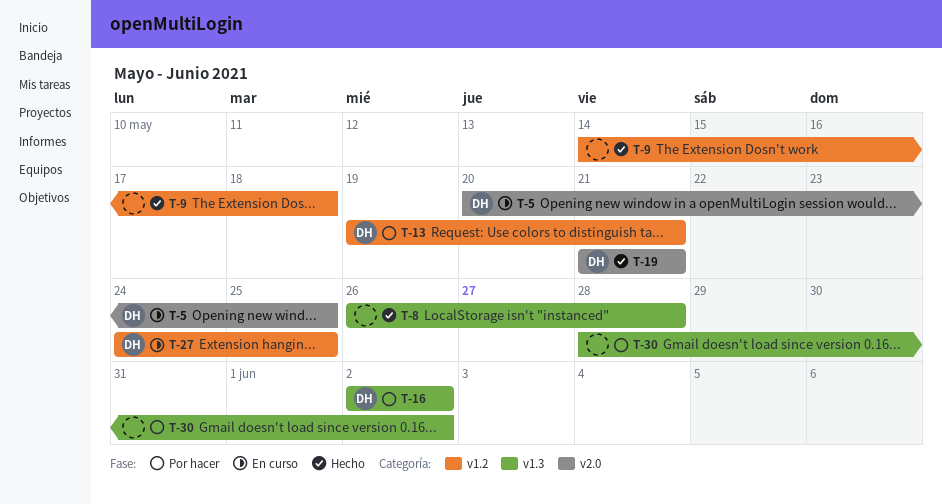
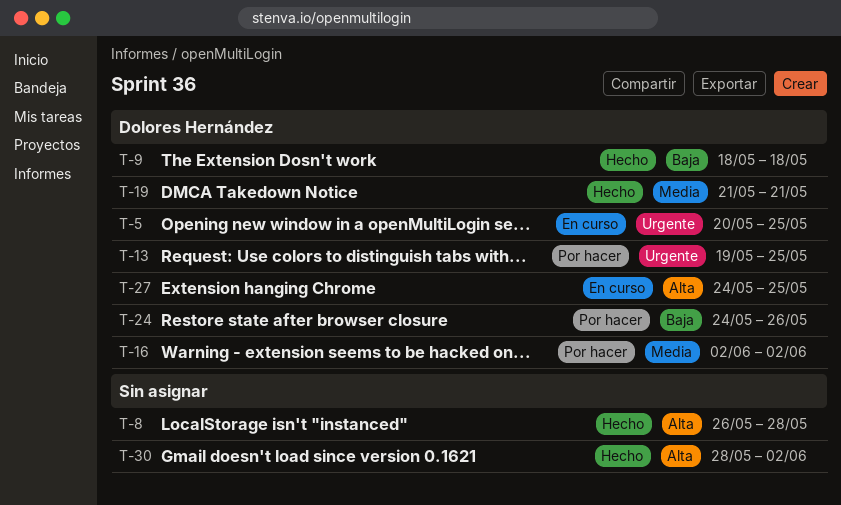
T-9, owner: none -> Dolores Hernández
T-9, start: May 14 -> May 18
T-13, due: May 21 -> May 25
T-24: none -> present
T-30, status: Por hacer -> Hecho

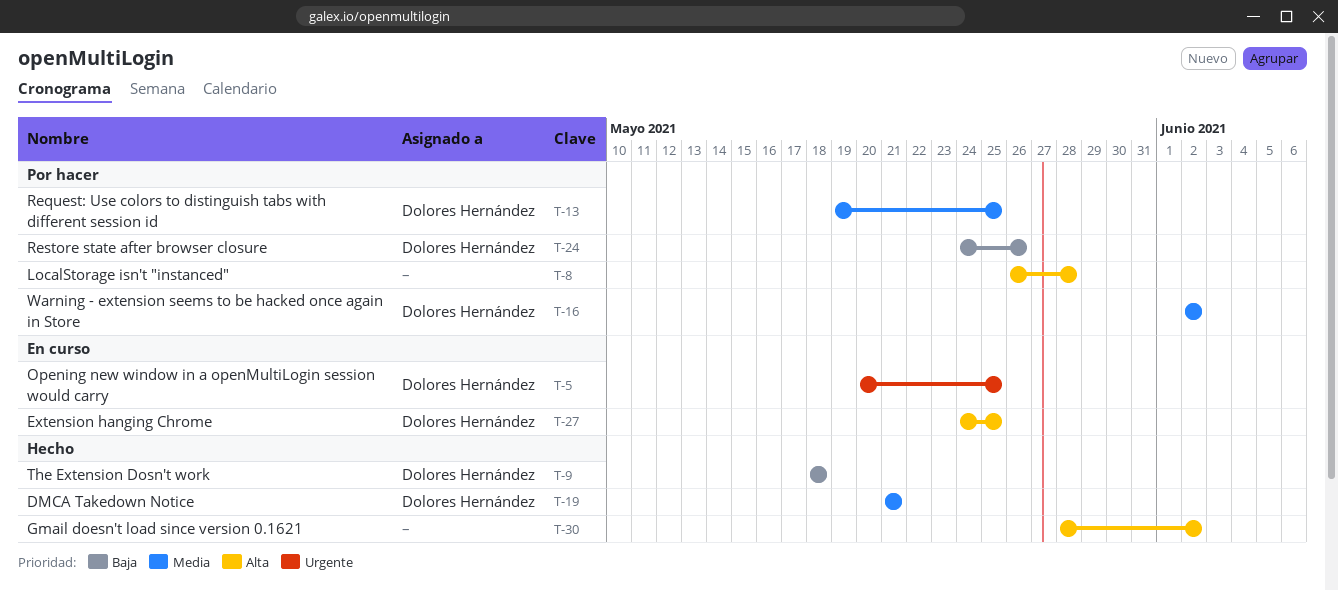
T-8, status: Hecho -> Por hacer
T-13, priority: Urgente -> Media

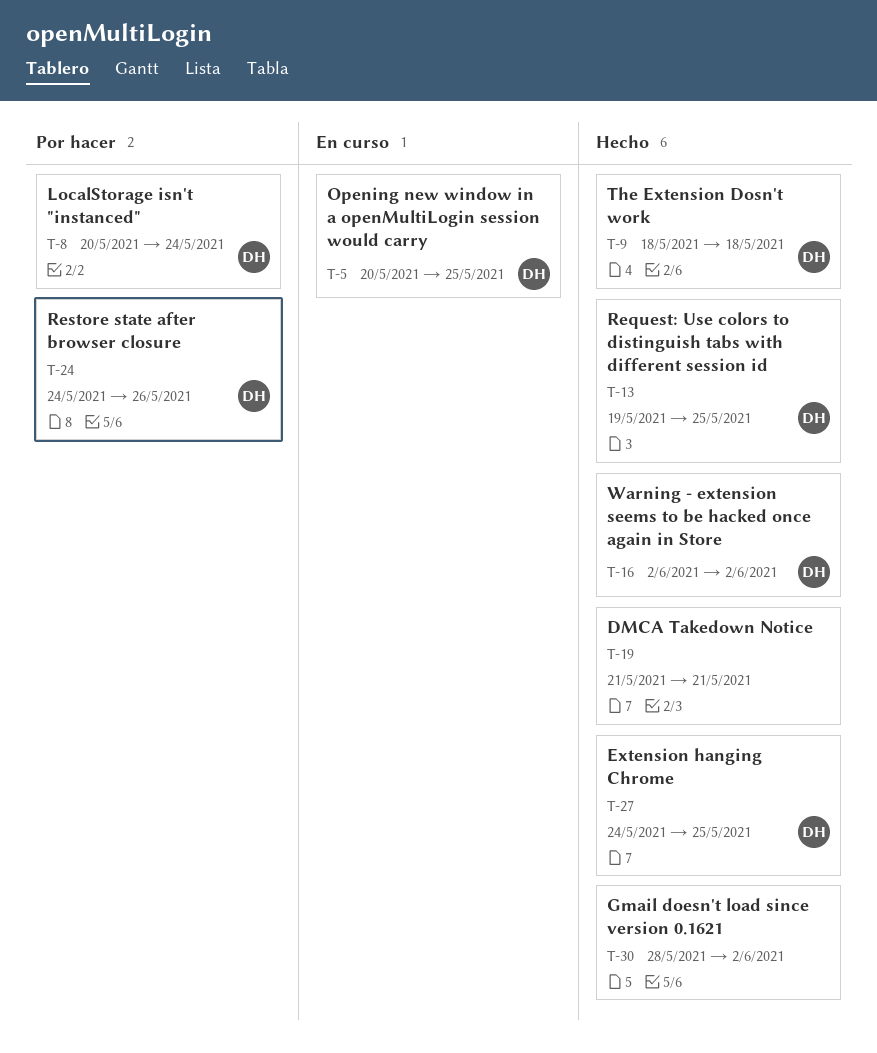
T-8, owner: none -> Dolores Hernández
T-8, start: May 26 -> May 20
T-8, due: May 28 -> May 24
T-13, status: Por hacer -> Hecho
T-16, status: Por hacer -> Hecho
T-19, owner: Dolores Hernández -> none
T-27, status: En curso -> Hecho

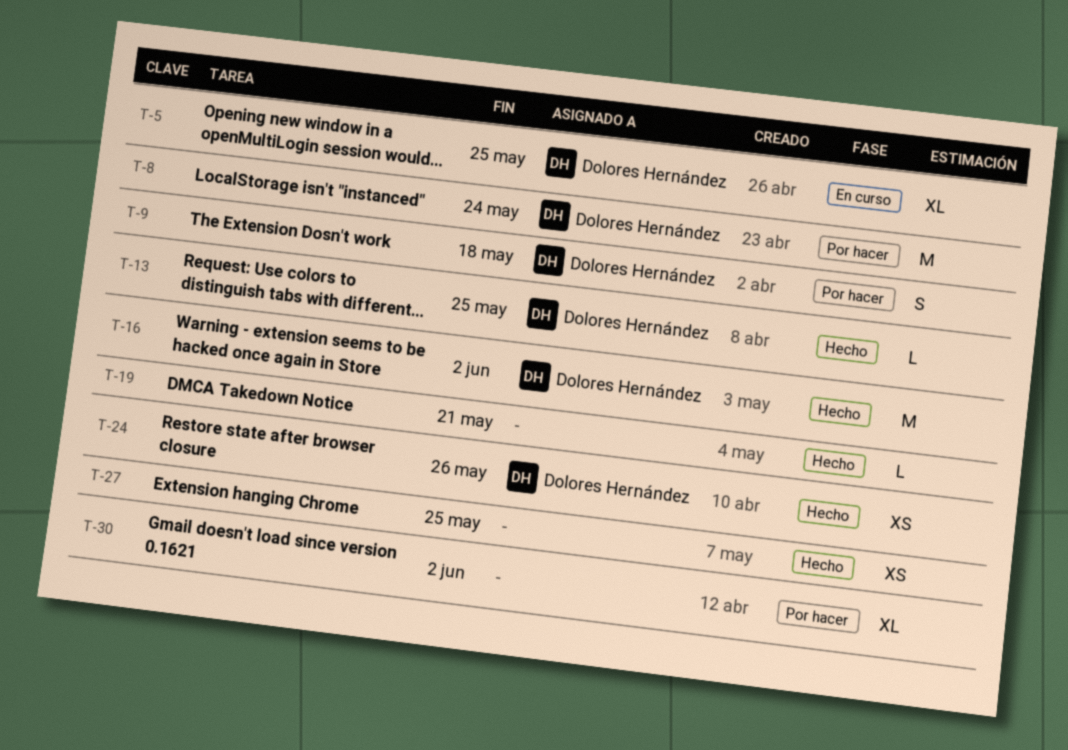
T-9, status: Hecho -> Por hacer
T-24, status: Por hacer -> Hecho
T-27, owner: Dolores Hernández -> none
T-30, status: Hecho -> Por hacer

